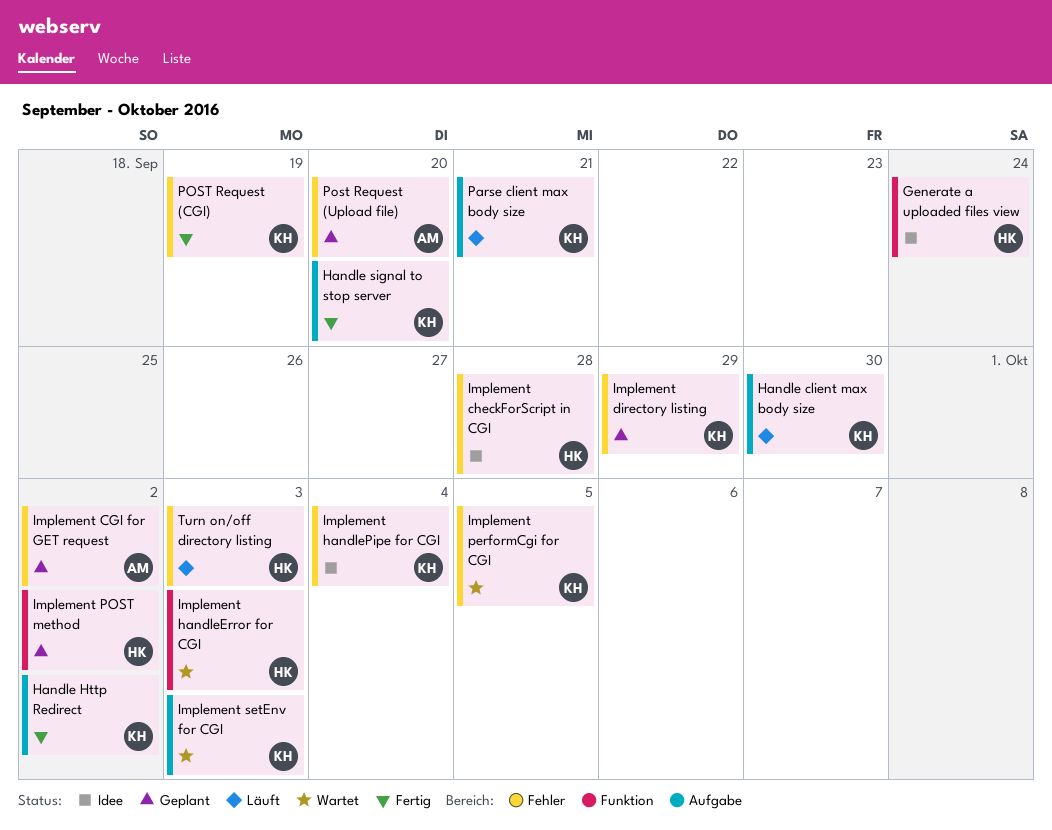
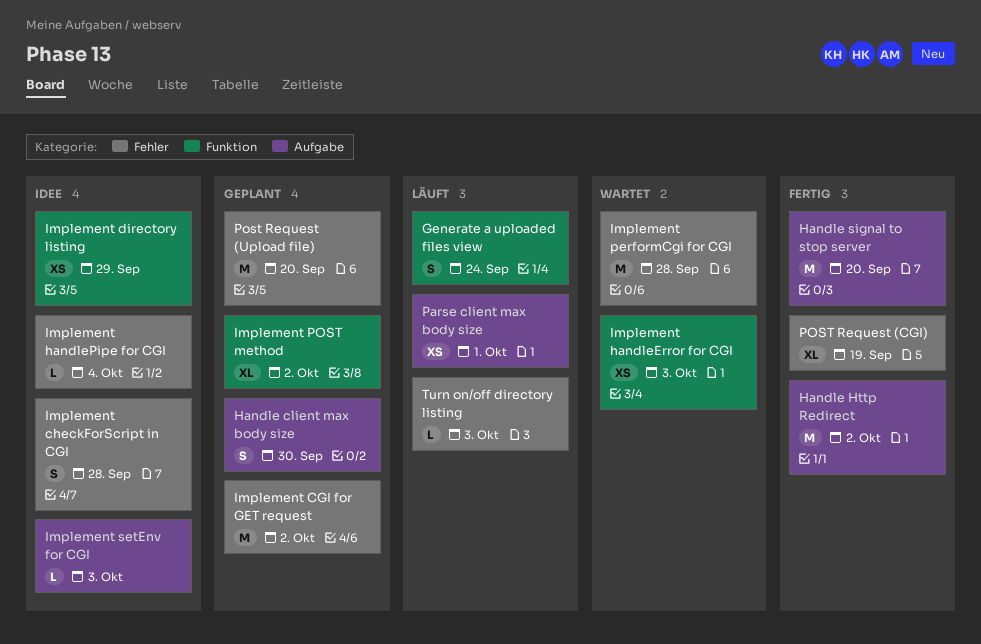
Generate a uploaded files view, status: Idee -> Läuft
Handle client max body size, status: Läuft -> Geplant
Implement directory listing, status: Geplant -> Idee
Implement directory listing, label: Fehler -> Funktion
Implement performCgi for CGI, due: Oct 5 -> Sep 28
Implement setEnv for CGI, status: Wartet -> Idee
Parse client max body size, due: Sep 21 -> Oct 1

